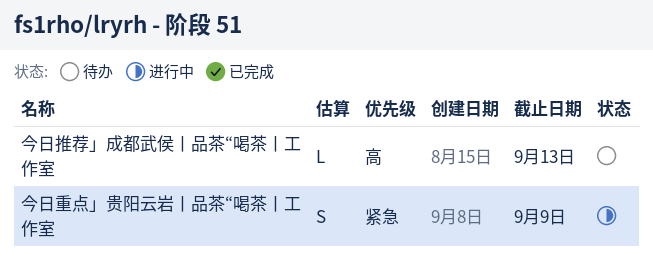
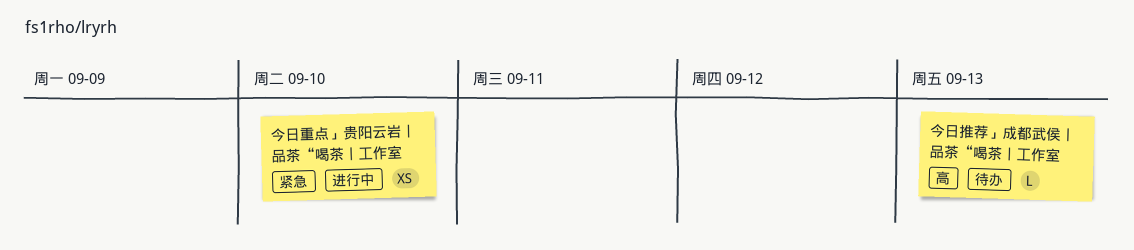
今日重点」贵阳云岩丨品茶“喝茶丨工作室, estimate: S -> XS
今日重点」贵阳云岩丨品茶“喝茶丨工作室, due: Sep 9 -> Sep 10

